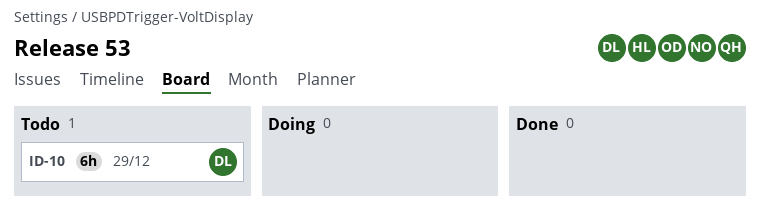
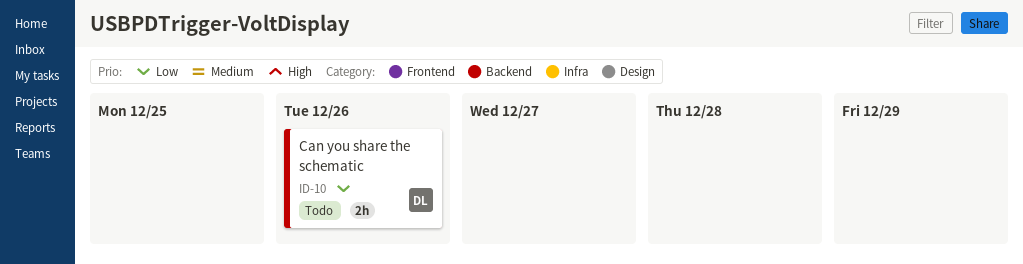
ID-10, estimate: 6h -> 2h
ID-10, due: Dec 29 -> Dec 26

